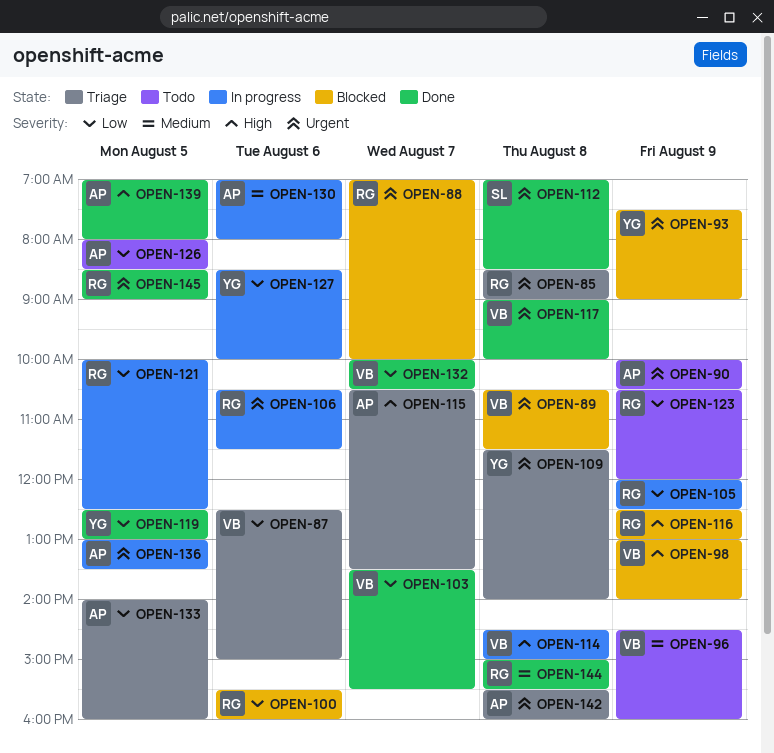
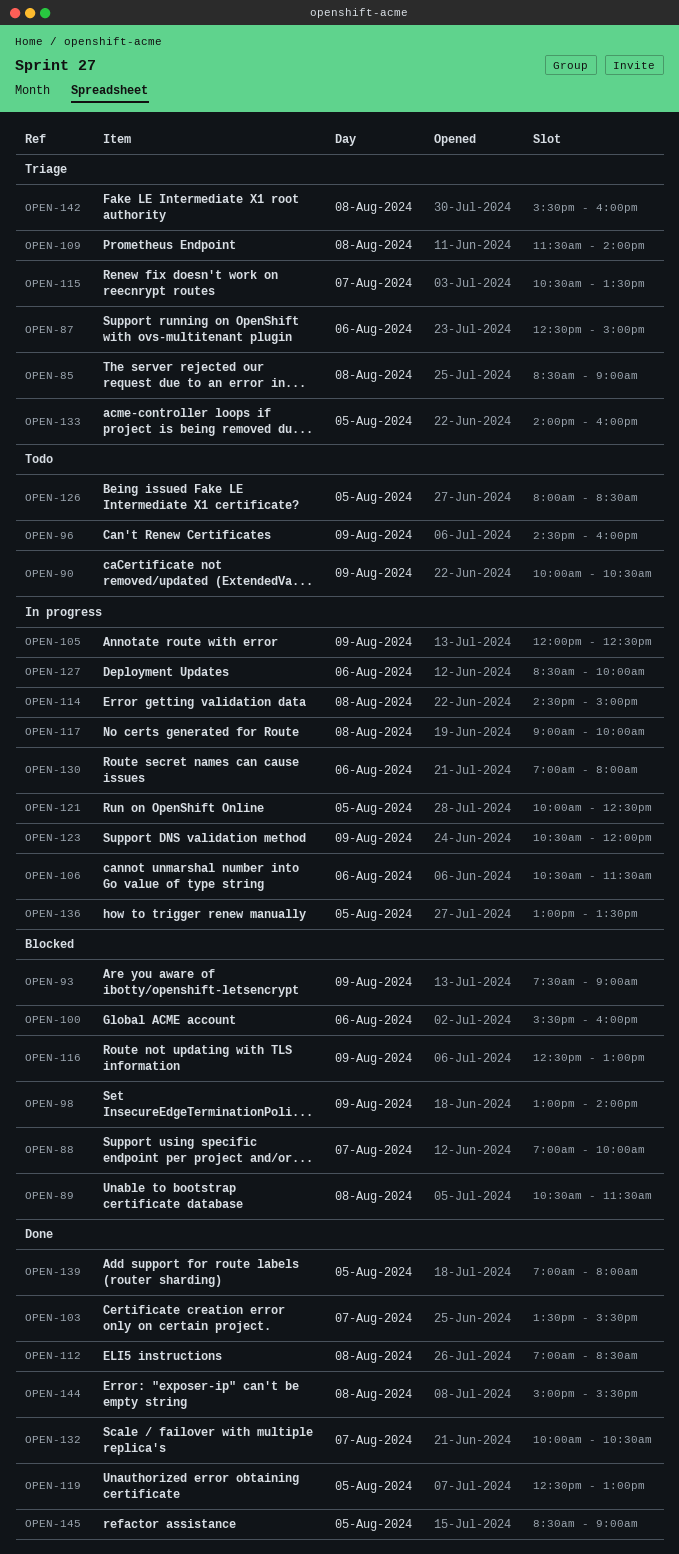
OPEN-117, status: Done -> In progress
OPEN-123, status: Todo -> In progress

